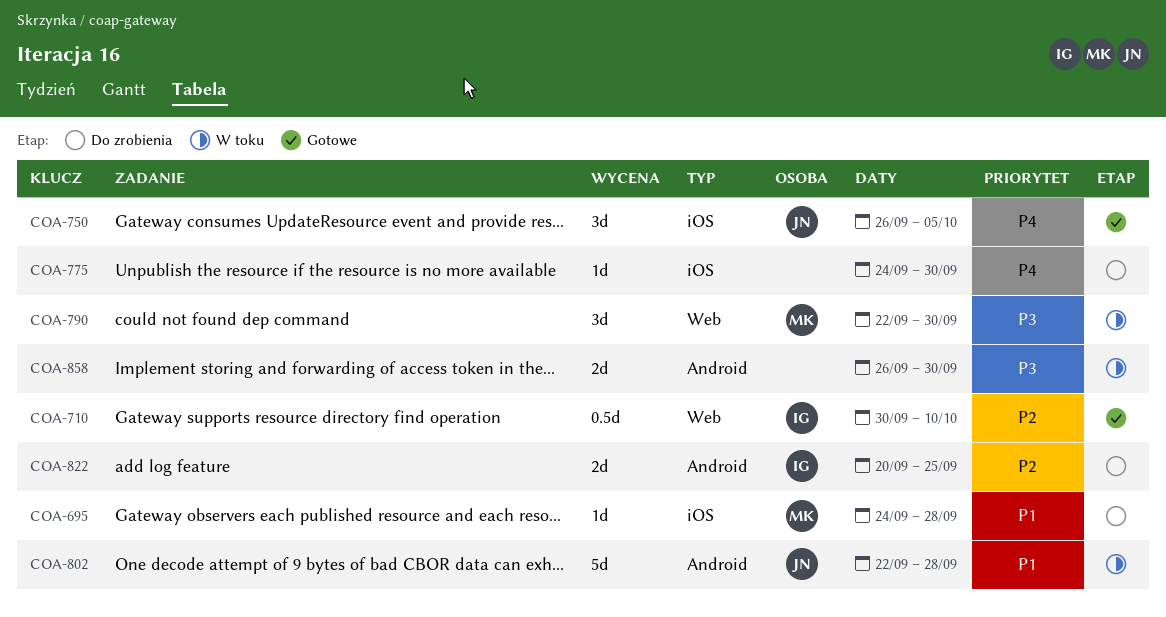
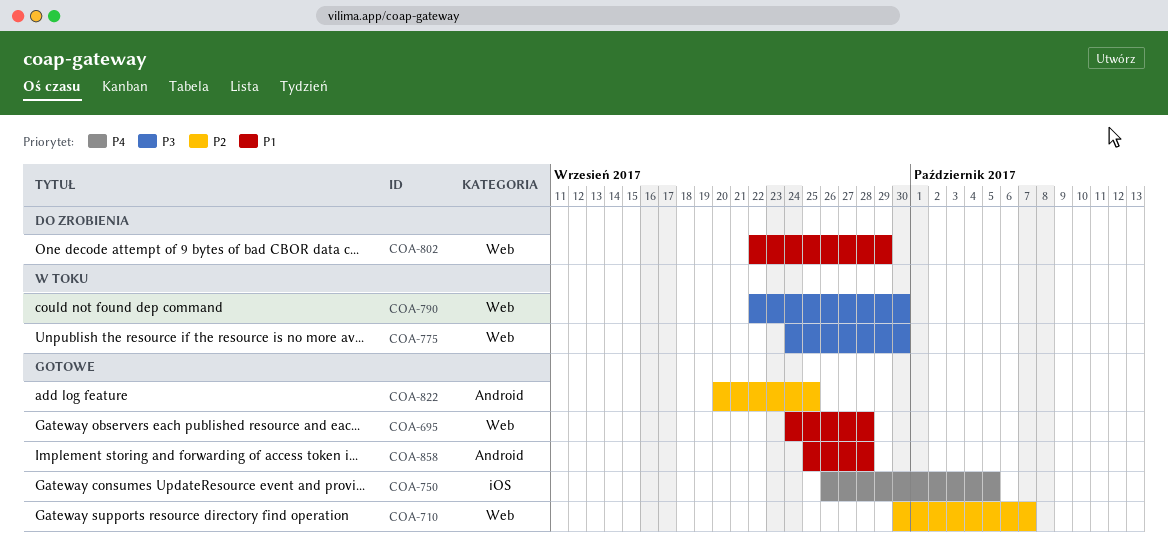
COA-695, status: Do zrobienia -> Gotowe
COA-695, label: iOS -> Web
COA-710, due: Oct 10 -> Oct 7
COA-775, status: Do zrobienia -> W toku
COA-775, priority: P4 -> P3
COA-775, label: iOS -> Web
COA-802, status: W toku -> Do zrobienia
COA-802, label: Android -> Web
COA-802, due: Sep 28 -> Sep 29
COA-822, status: Do zrobienia -> Gotowe
COA-858, status: W toku -> Gotowe
COA-858, priority: P3 -> P1
COA-858, start: Sep 26 -> Sep 25
COA-858, due: Sep 30 -> Sep 28

